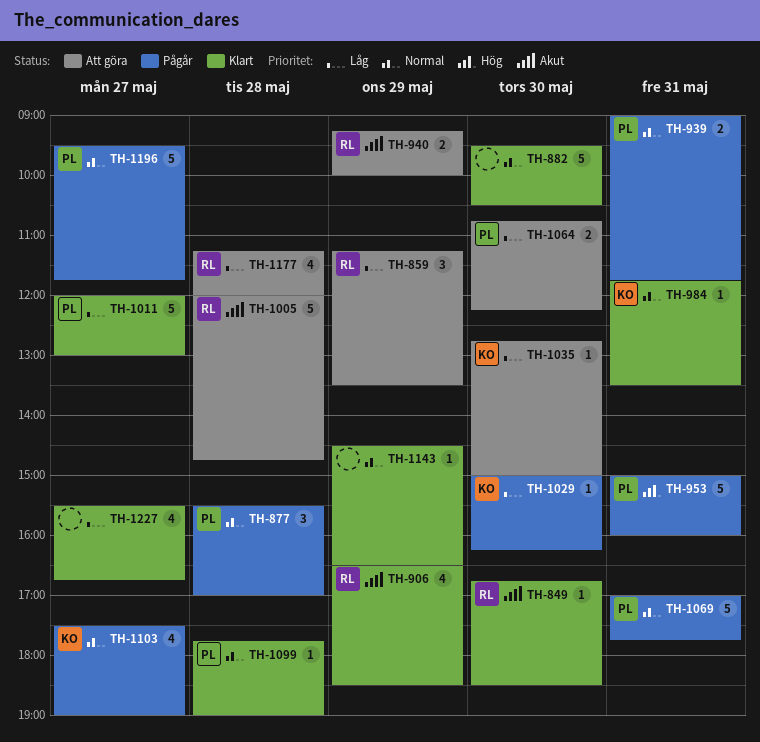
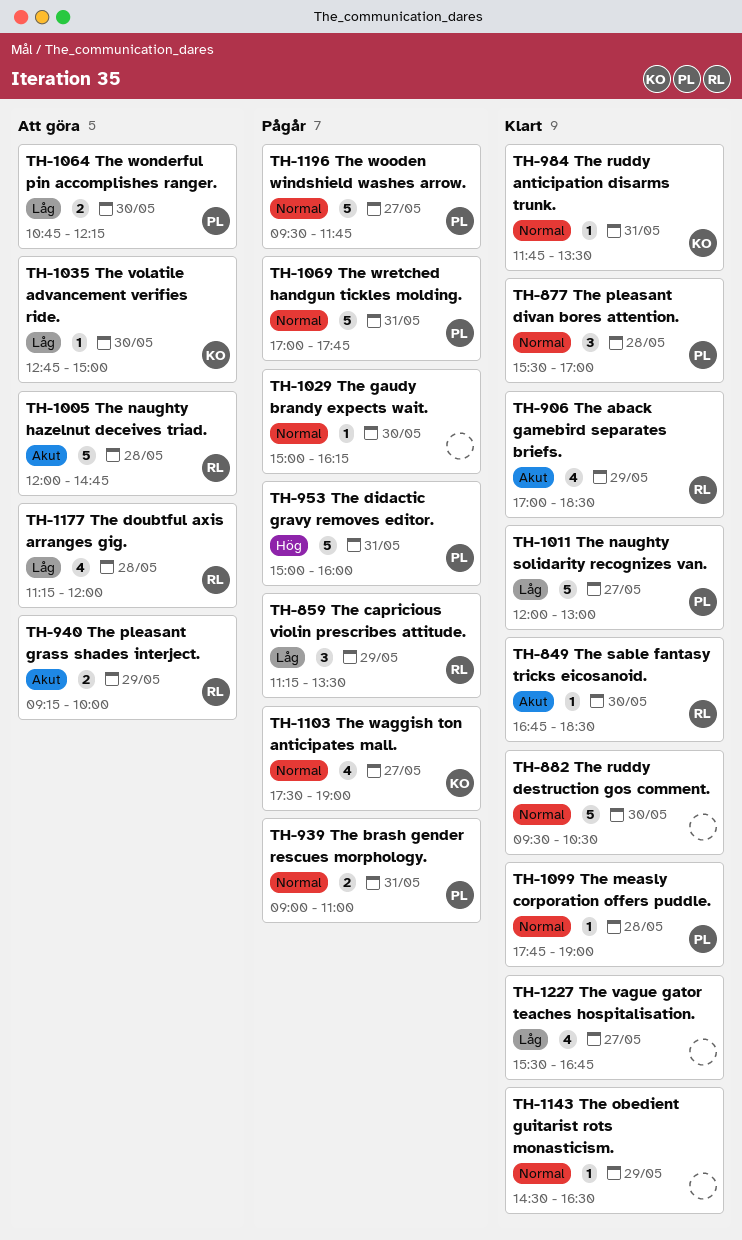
TH-859, status: Att göra -> Pågår
TH-877, status: Pågår -> Klart
TH-906, begins: 16:30 -> 17:00
TH-939, ends: 11:45 -> 11:00
TH-1029, owner: KO -> none
TH-1029, priority: Låg -> Normal

